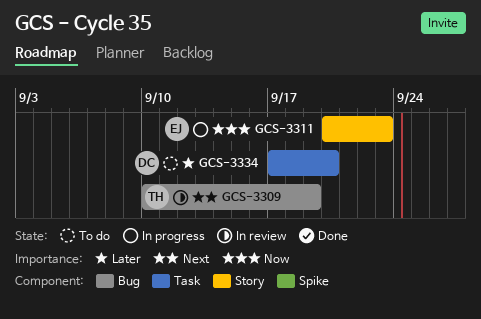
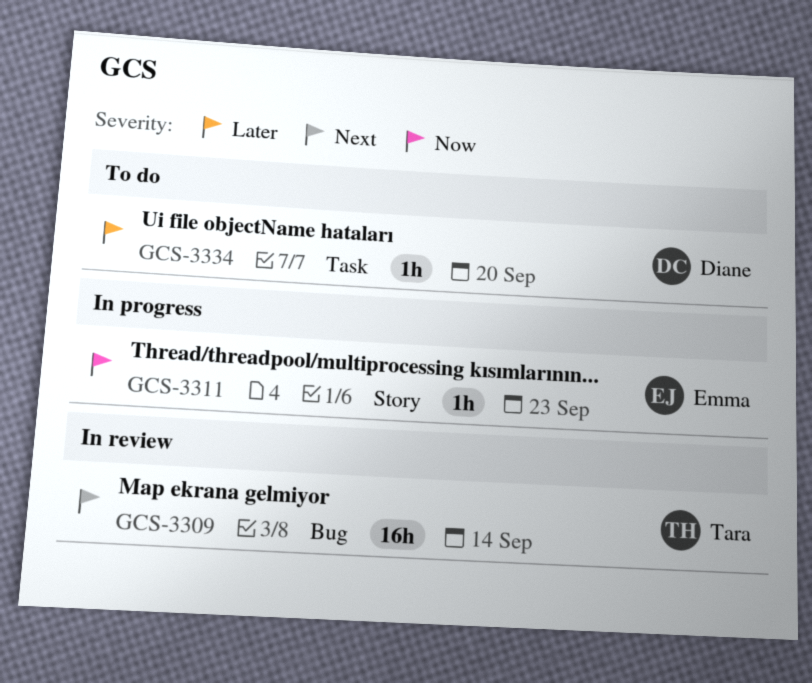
GCS-3309, due: Sep 19 -> Sep 14

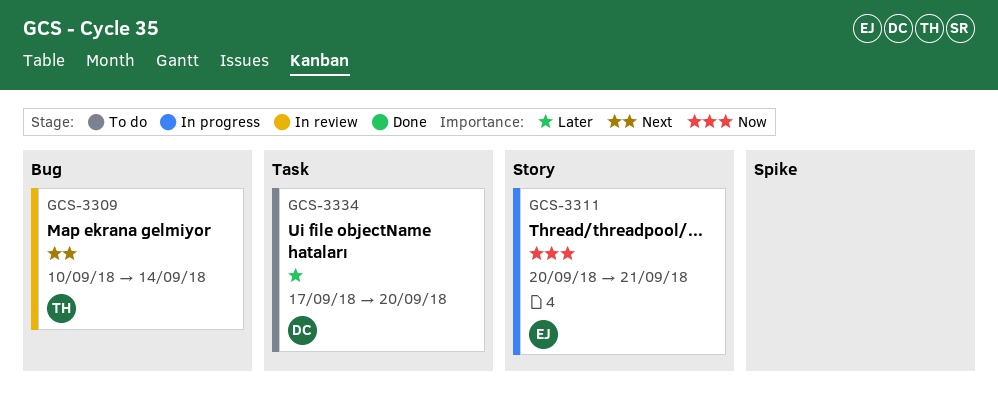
GCS-3311, due: Sep 23 -> Sep 21

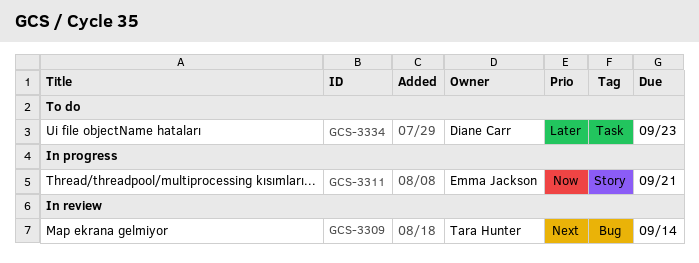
GCS-3334, due: Sep 20 -> Sep 23

